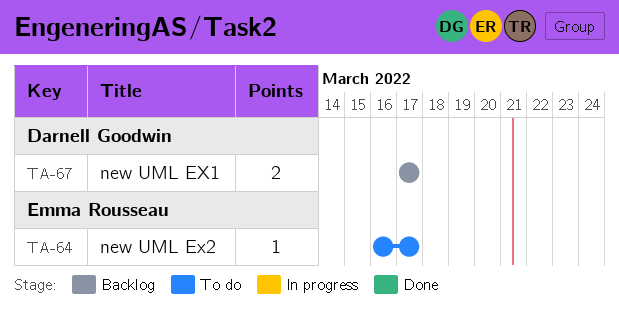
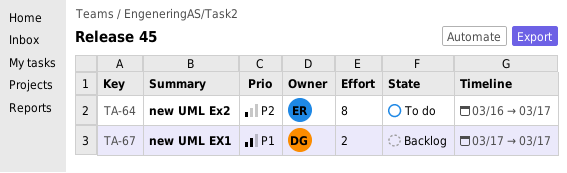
TA-64, estimate: 1 -> 8

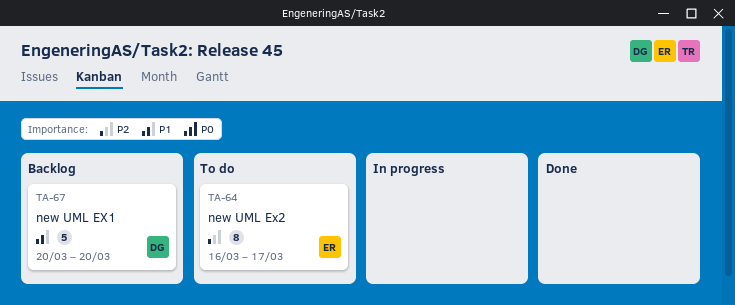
TA-67, estimate: 2 -> 5
TA-67, start: Mar 17 -> Mar 20
TA-67, due: Mar 17 -> Mar 20

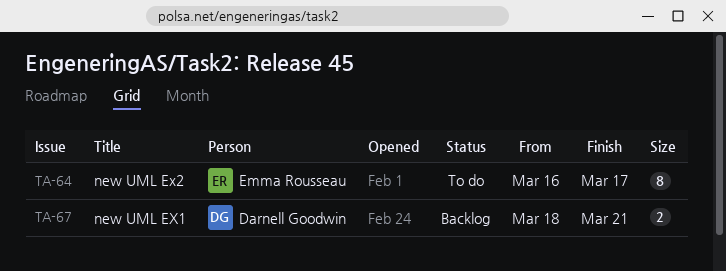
TA-67, estimate: 5 -> 2
TA-67, start: Mar 20 -> Mar 18
TA-67, due: Mar 20 -> Mar 21

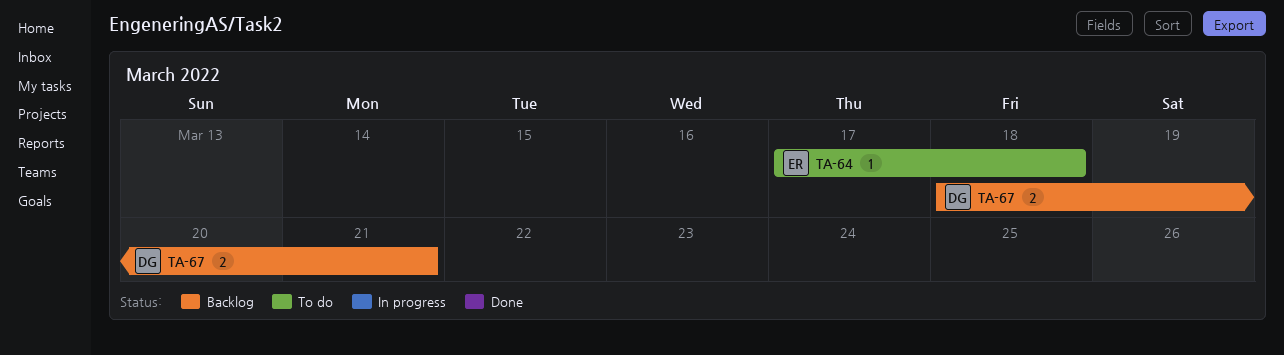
TA-64, estimate: 8 -> 1
TA-64, start: Mar 16 -> Mar 17
TA-64, due: Mar 17 -> Mar 18

